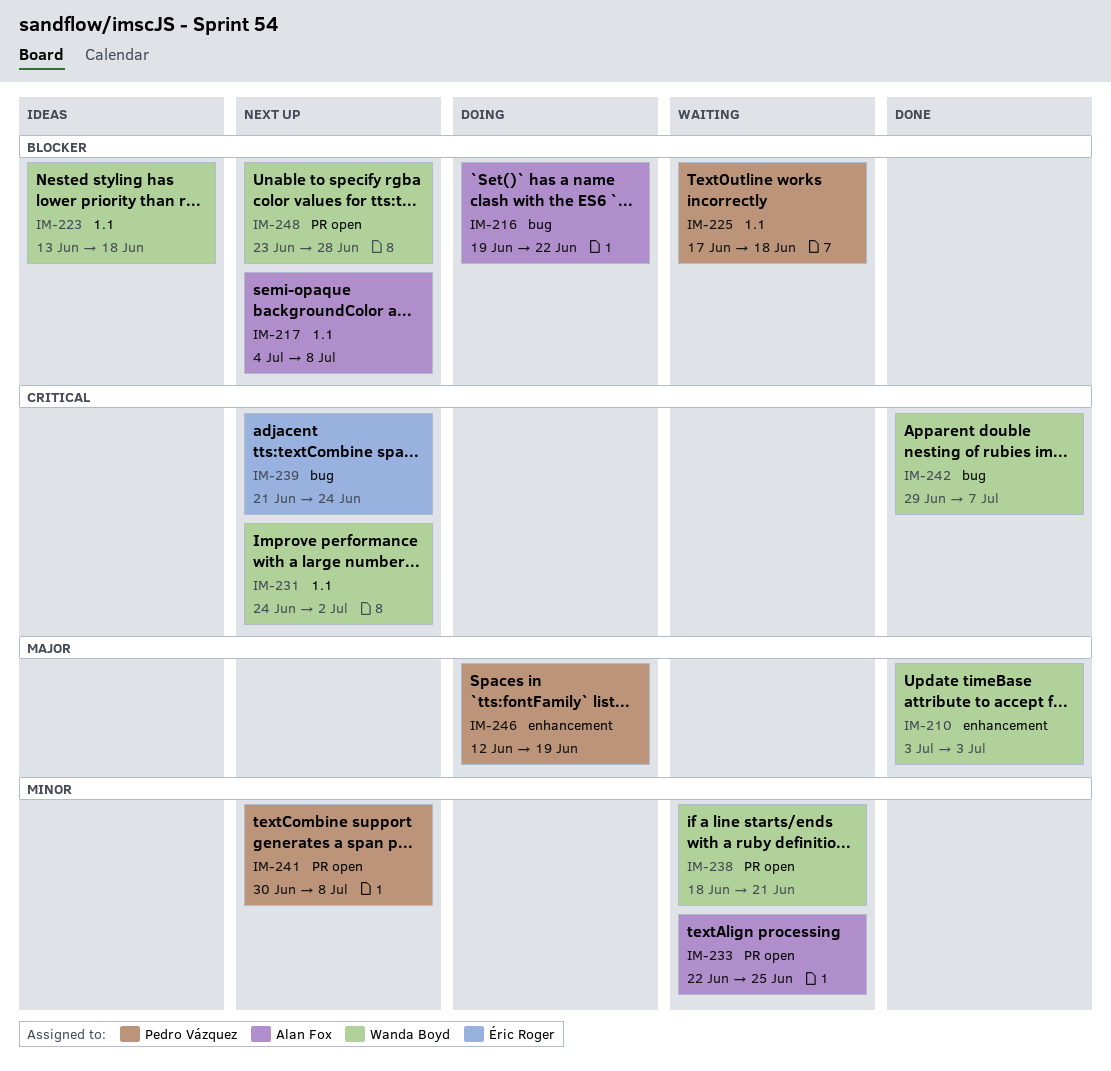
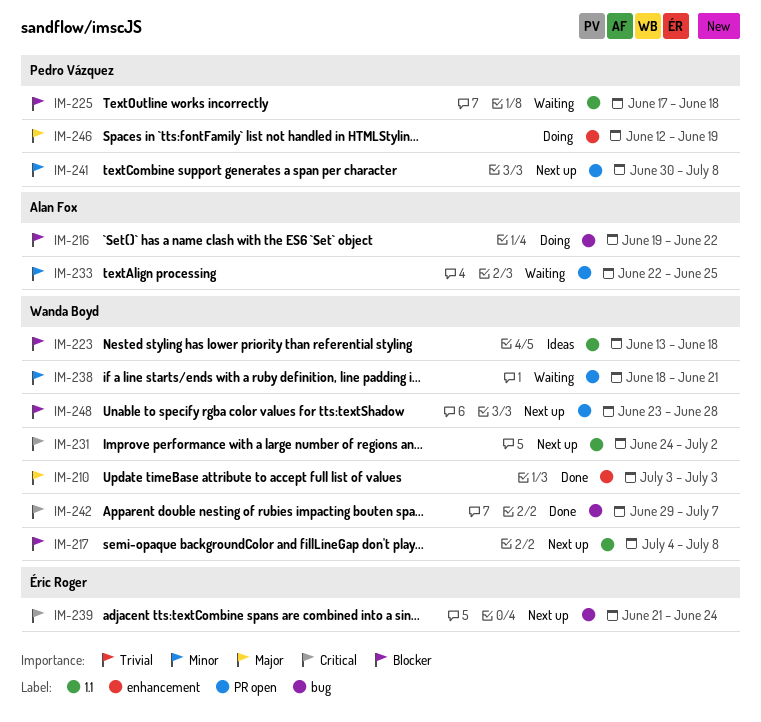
IM-217, owner: Alan Fox -> Wanda Boyd

